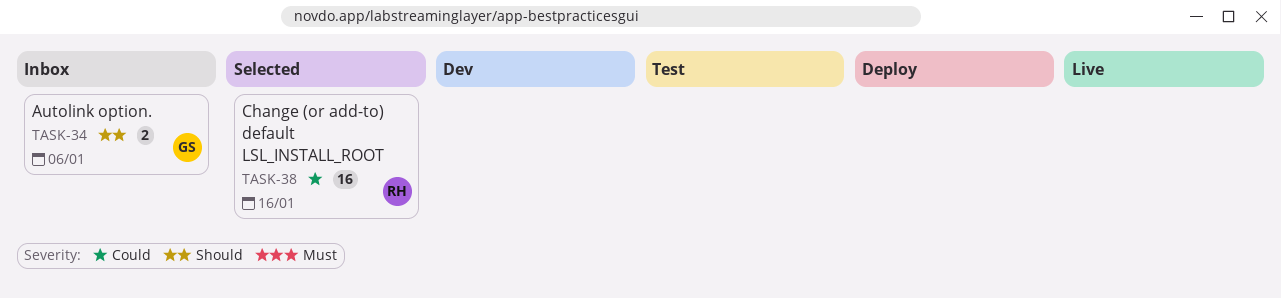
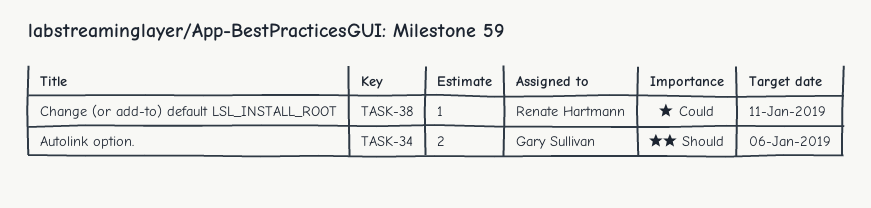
TASK-38, estimate: 16 -> 1
TASK-38, due: Jan 16 -> Jan 11

